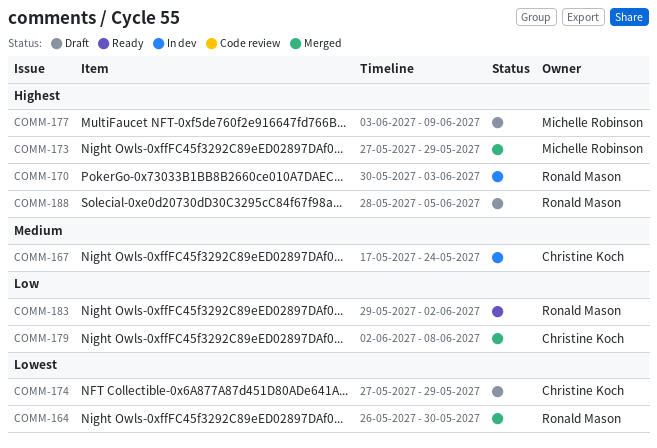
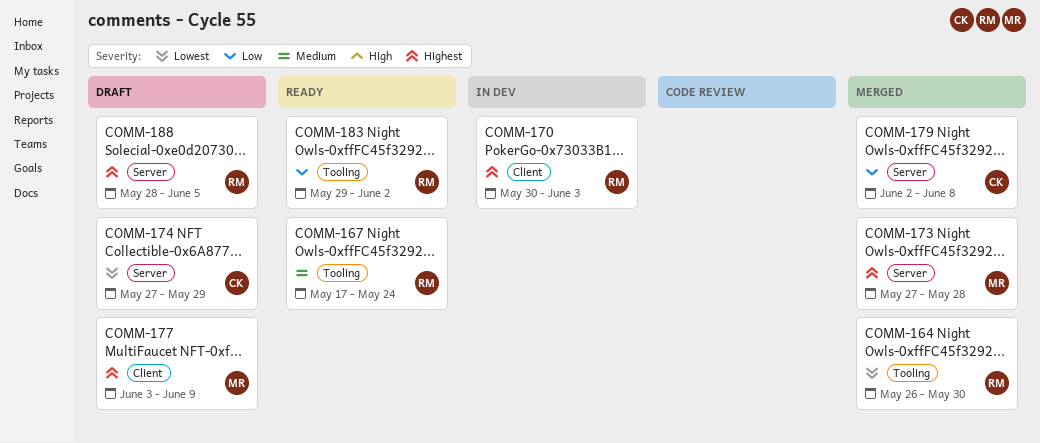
COMM-167, status: In dev -> Ready
COMM-167, owner: Christine Koch -> Ronald Mason
COMM-173, due: May 29 -> May 28

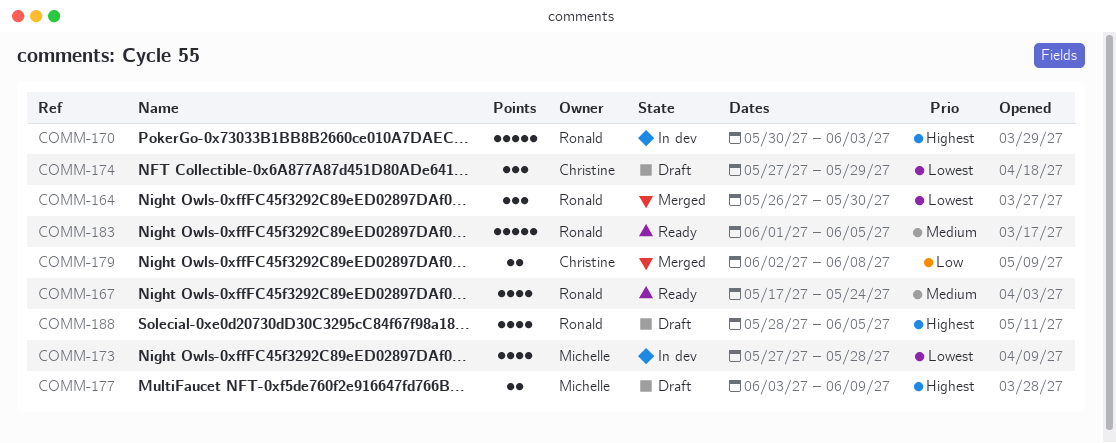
COMM-173, status: Merged -> In dev
COMM-173, priority: Highest -> Lowest
COMM-183, priority: Low -> Medium
COMM-183, start: May 29 -> Jun 1
COMM-183, due: Jun 2 -> Jun 5

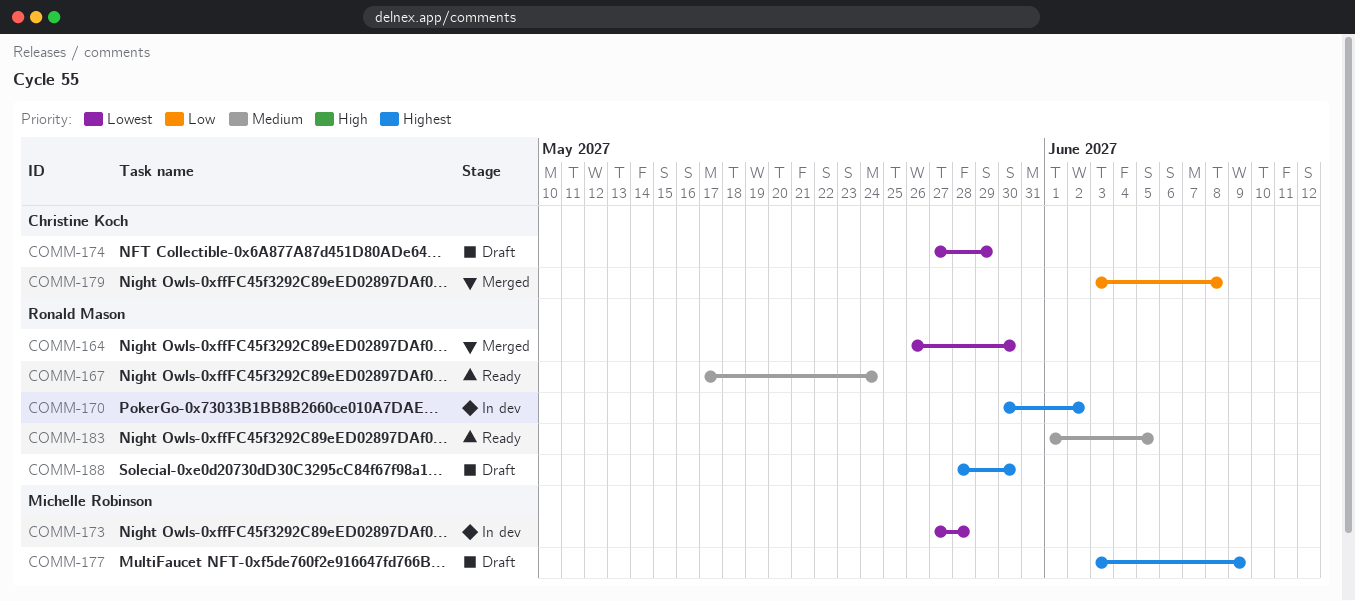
COMM-170, due: Jun 3 -> Jun 2
COMM-179, start: Jun 2 -> Jun 3
COMM-188, due: Jun 5 -> May 30

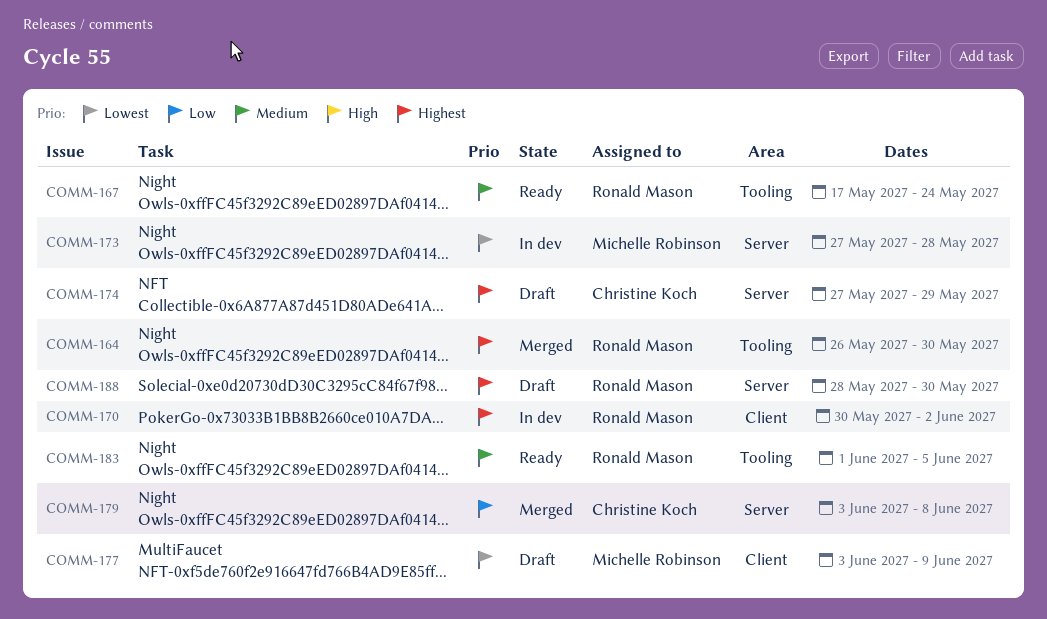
COMM-164, priority: Lowest -> Highest
COMM-174, priority: Lowest -> Highest
COMM-177, priority: Highest -> Lowest

